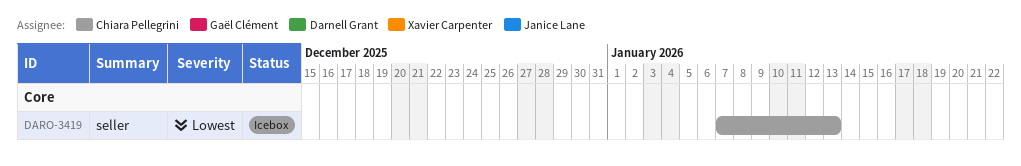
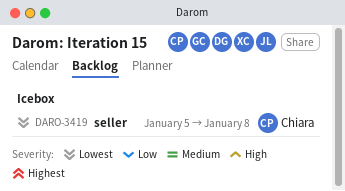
DARO-3419, start: Jan 7 -> Jan 5
DARO-3419, due: Jan 13 -> Jan 8

